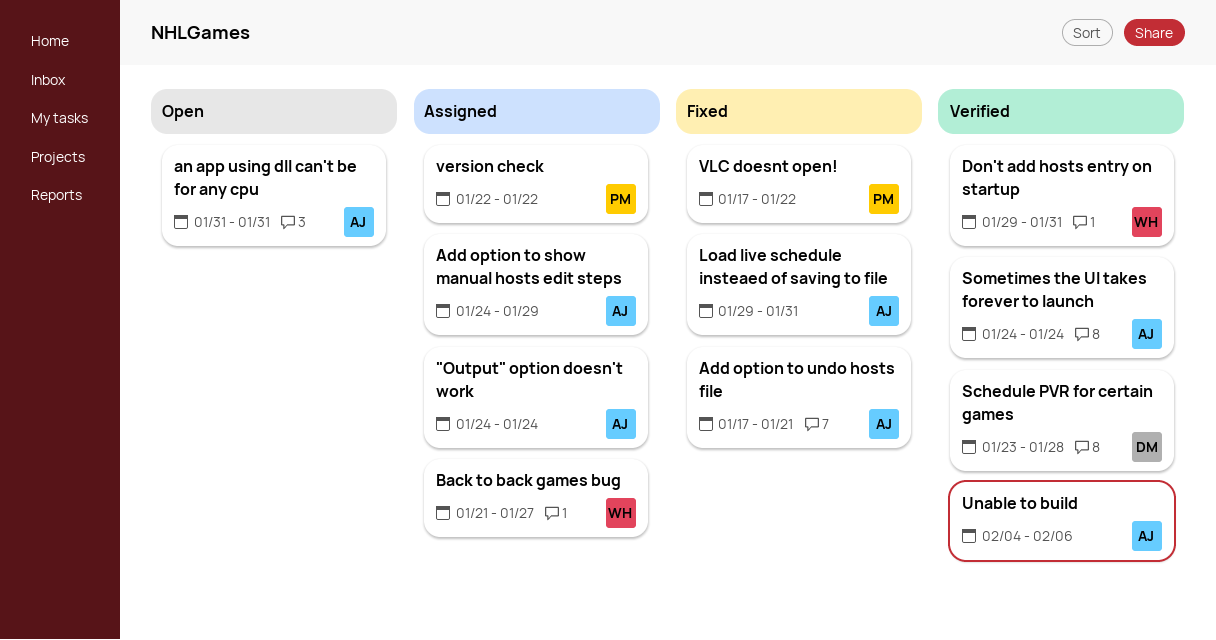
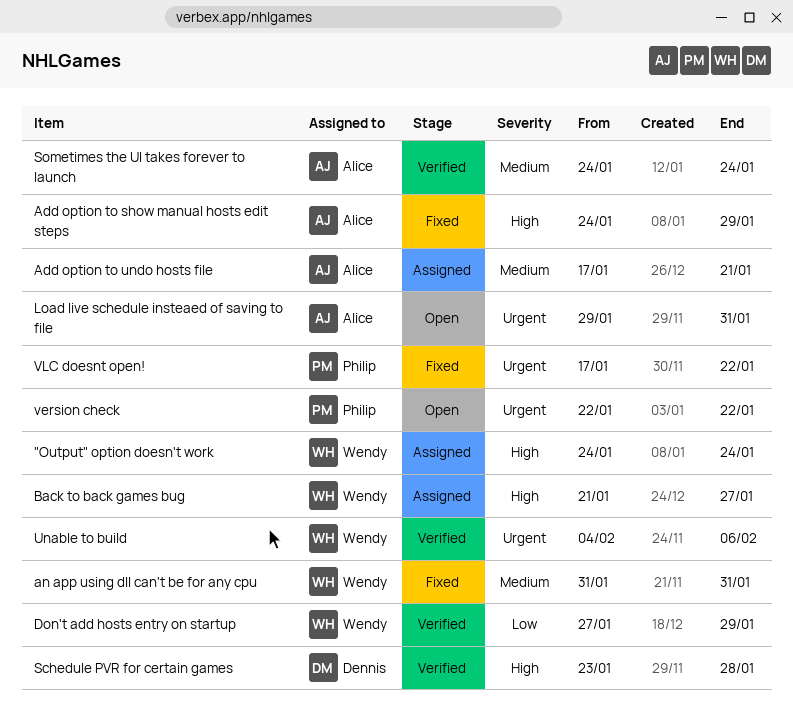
"Output" option doesn't work, owner: Alice -> Wendy
Add option to show manual hosts edit steps, status: Assigned -> Fixed
Add option to undo hosts file, status: Fixed -> Assigned
an app using dll can't be for any cpu, status: Open -> Fixed
an app using dll can't be for any cpu, owner: Alice -> Wendy
Don't add hosts entry on startup, start: Jan 29 -> Jan 27
Don't add hosts entry on startup, due: Jan 31 -> Jan 29
Load live schedule insteaed of saving to file, status: Fixed -> Open
Unable to build, owner: Alice -> Wendy
version check, status: Assigned -> Open

